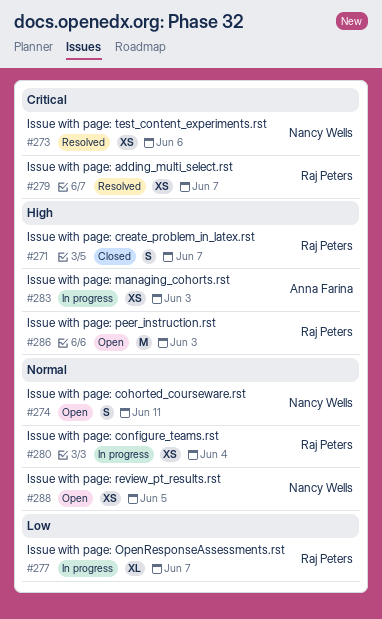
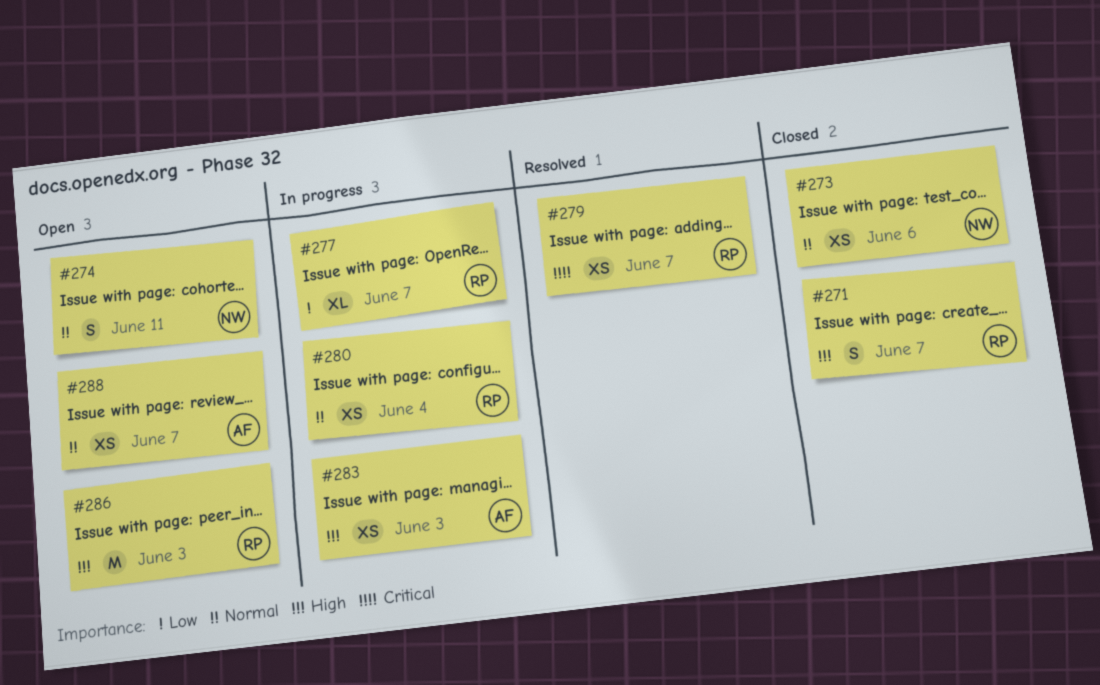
#273, status: Resolved -> Closed
#273, priority: Critical -> Normal
#288, owner: Nancy Wells -> Anna Farina
#288, due: Jun 5 -> Jun 7

